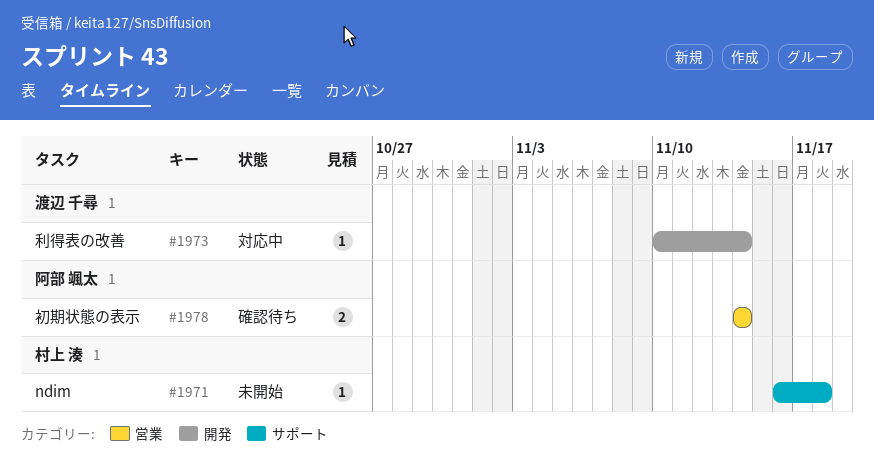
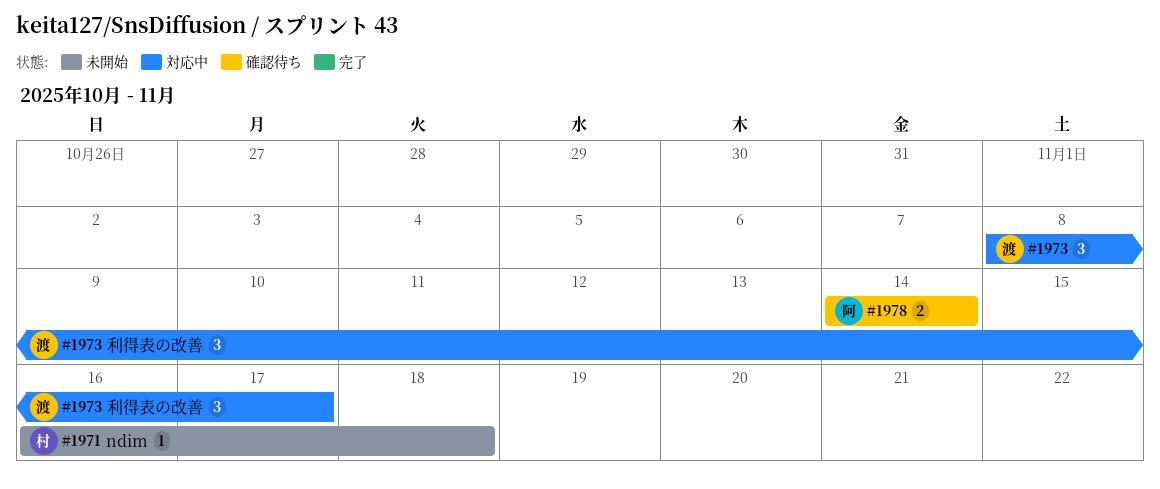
#1973, estimate: 1 -> 3
#1973, start: Nov 10 -> Nov 8
#1973, due: Nov 14 -> Nov 17

